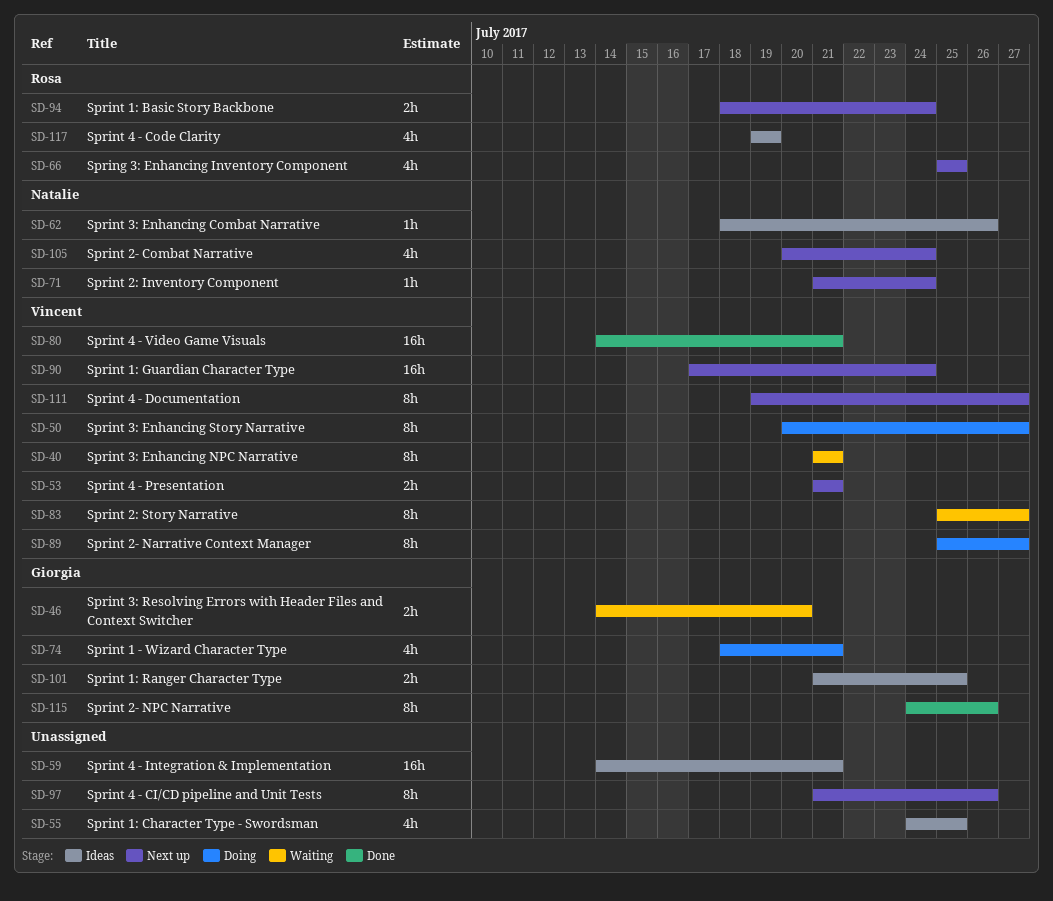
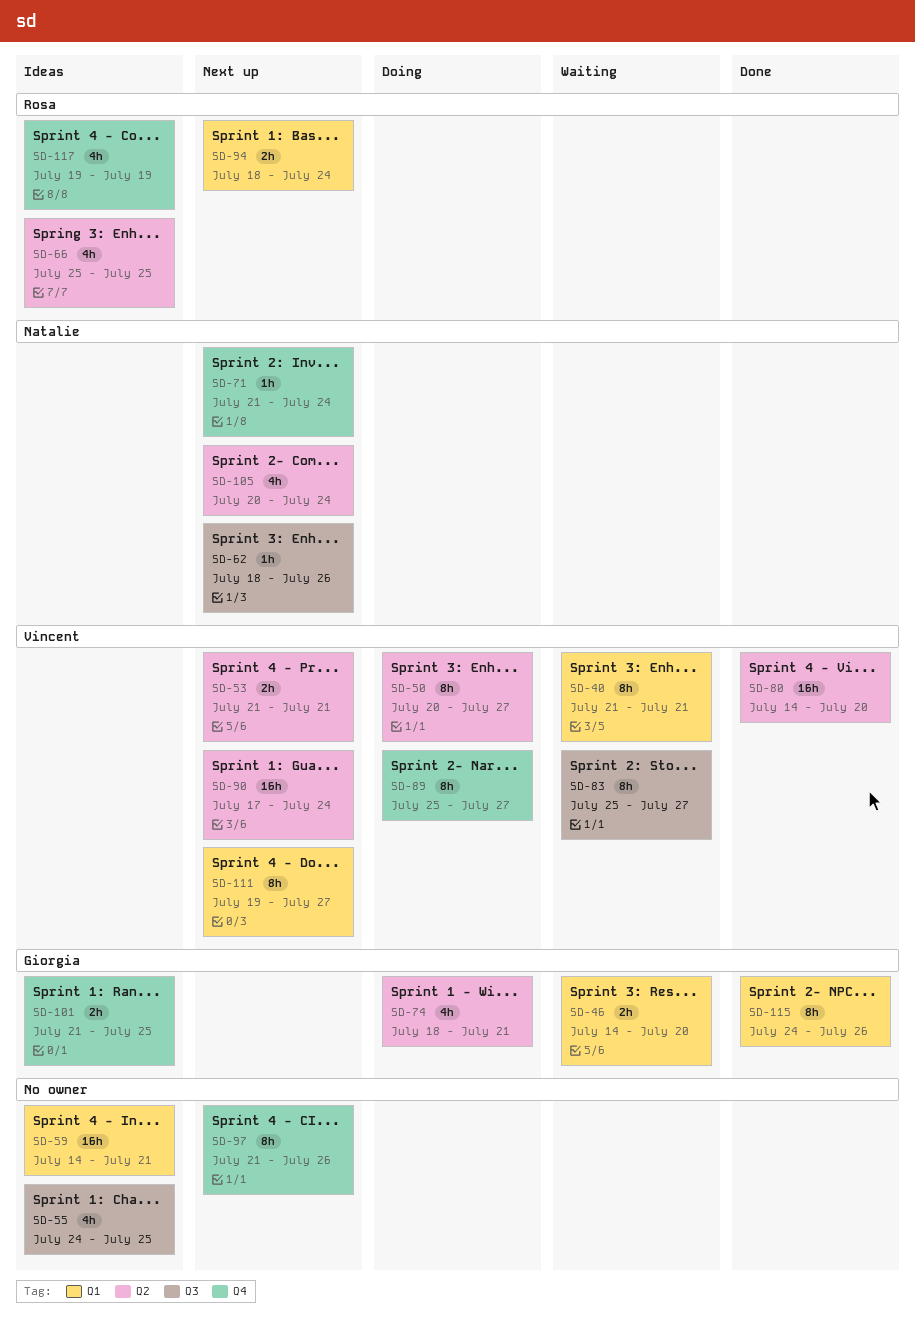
SD-62, status: Ideas -> Next up
SD-66, status: Next up -> Ideas
SD-80, due: Jul 21 -> Jul 20

